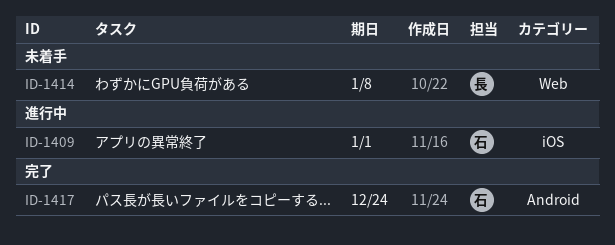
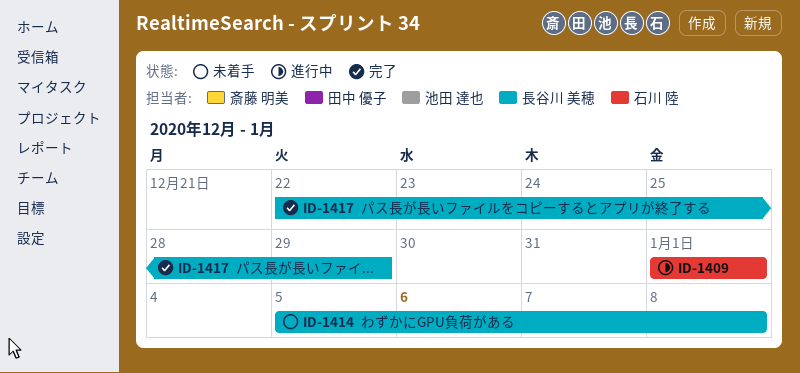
ID-1417, owner: 石川 陸 -> 長谷川 美穂
ID-1417, due: Dec 24 -> Dec 29

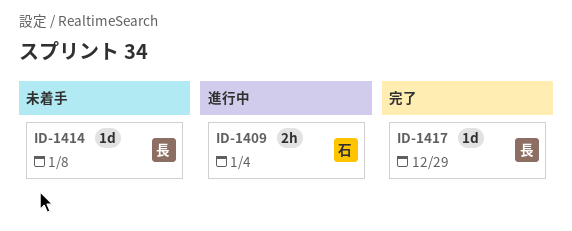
ID-1409, due: Jan 1 -> Jan 4

